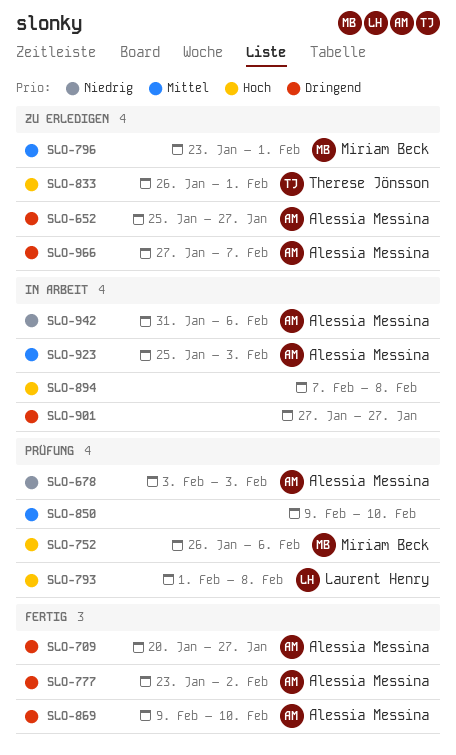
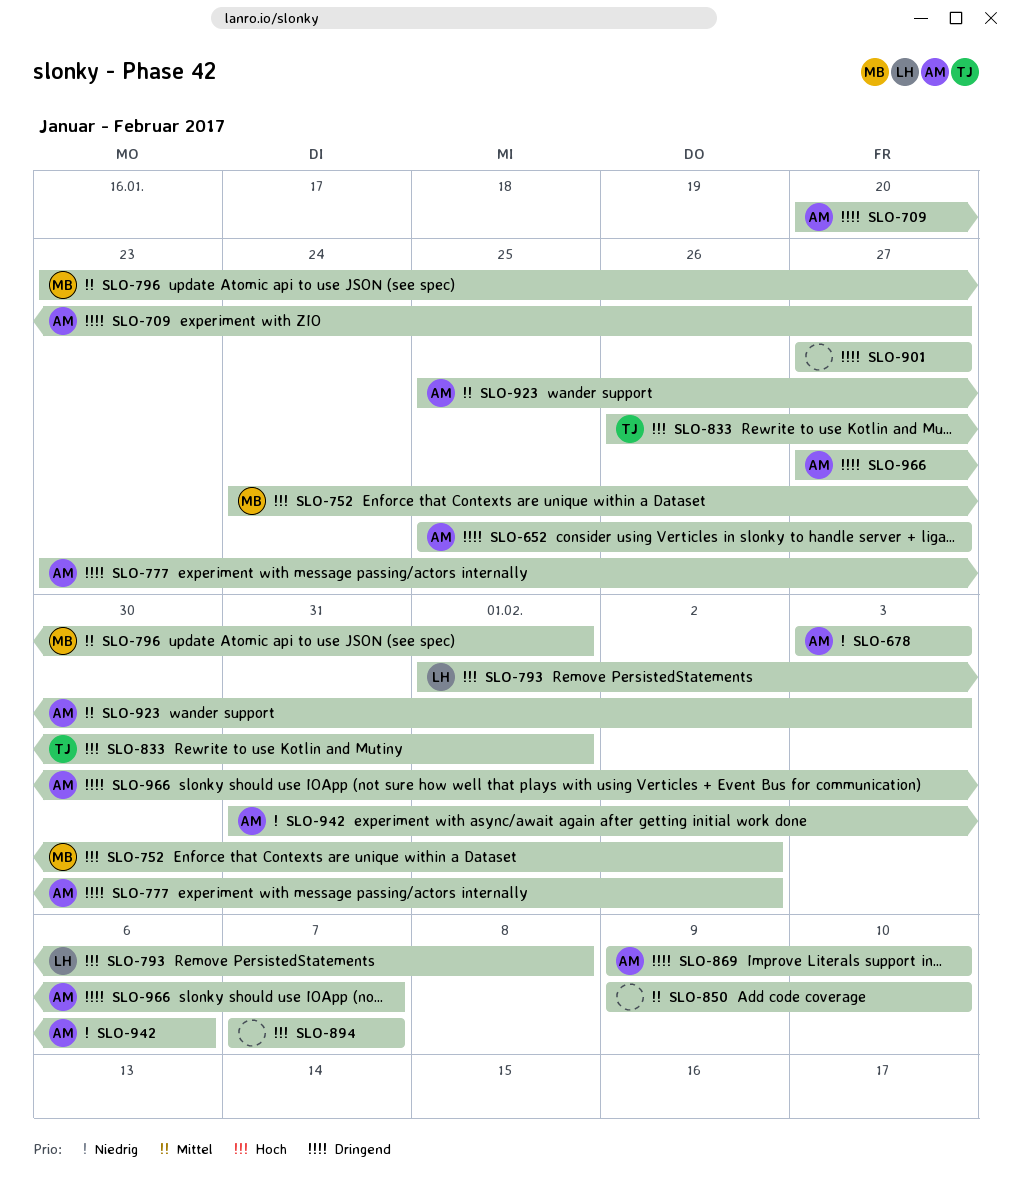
SLO-752, start: Jan 26 -> Jan 24
SLO-752, due: Feb 6 -> Feb 2
SLO-894, due: Feb 8 -> Feb 7

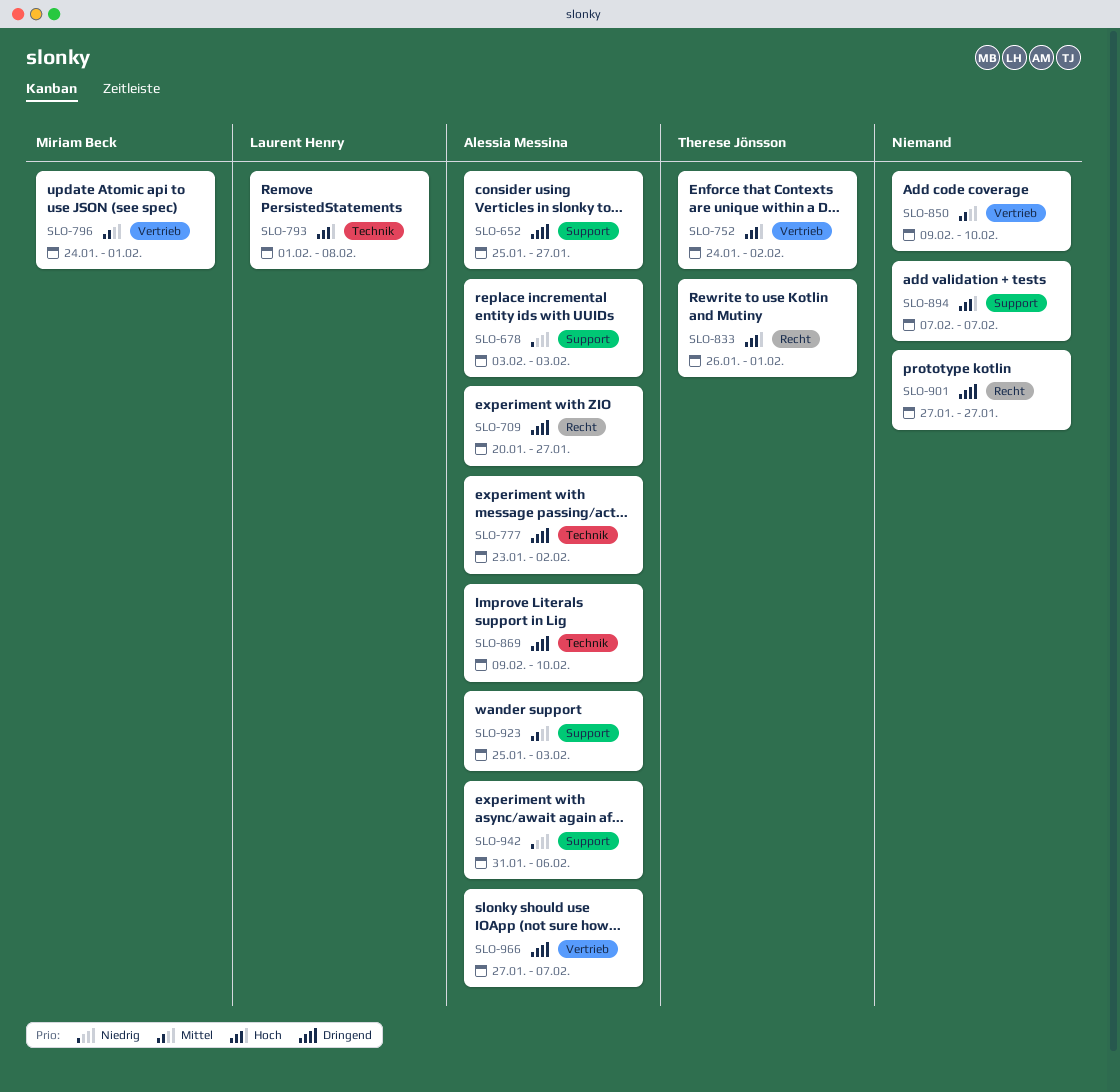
SLO-752, owner: Miriam Beck -> Therese Jönsson
SLO-796, start: Jan 23 -> Jan 24

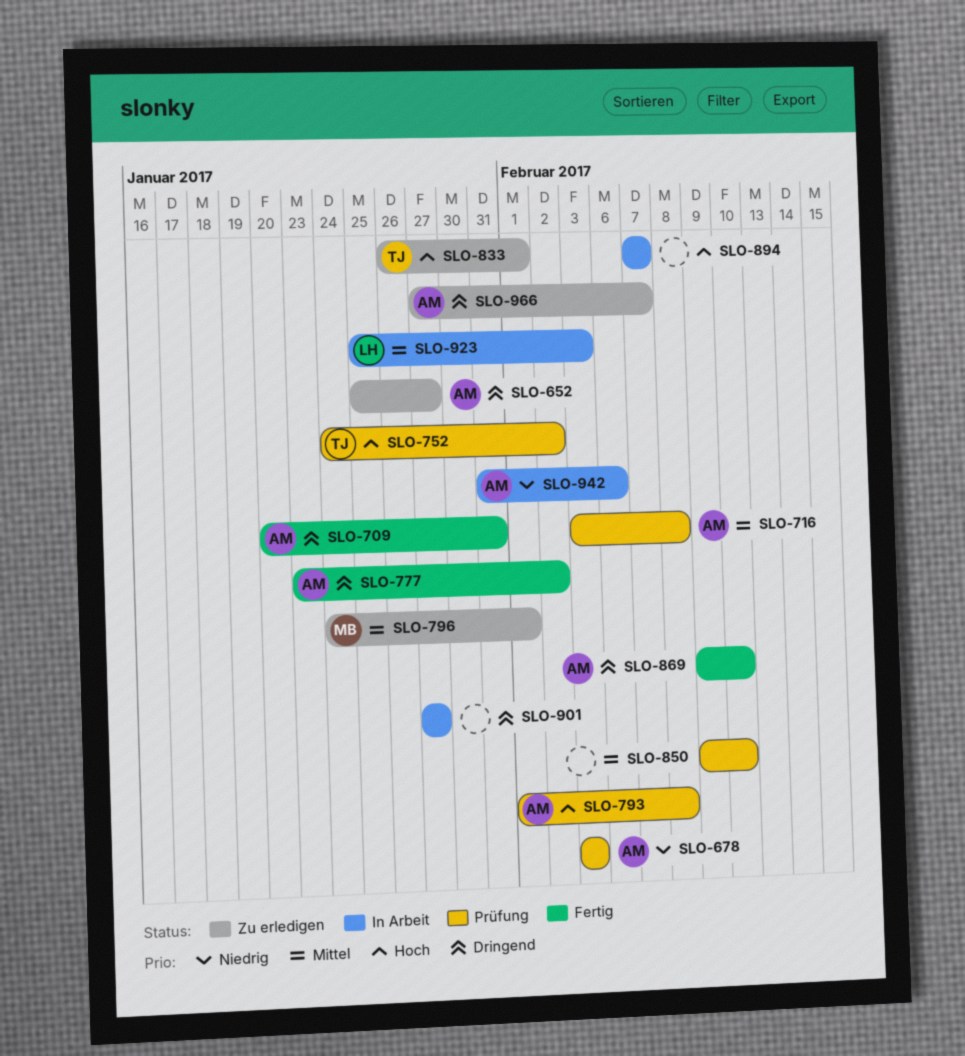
SLO-709, due: Jan 27 -> Jan 31
SLO-716: none -> present
SLO-793, owner: Laurent Henry -> Alessia Messina
SLO-923, owner: Alessia Messina -> Laurent Henry

